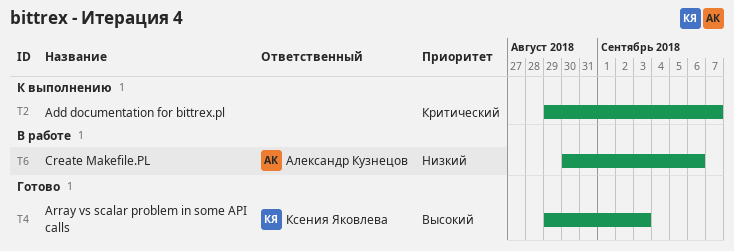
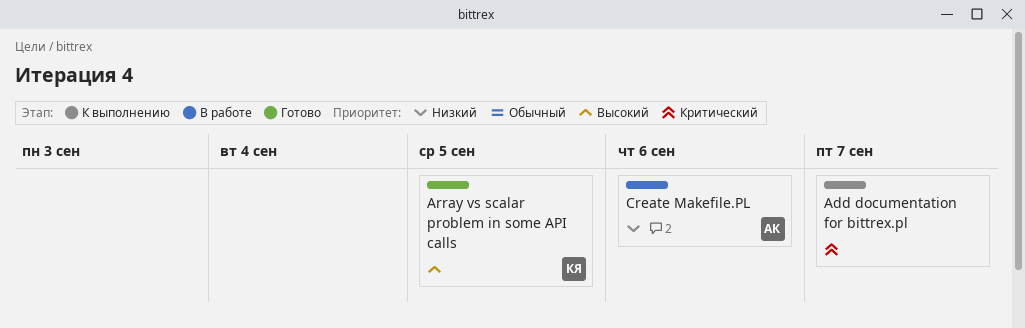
Array vs scalar problem in some API calls, due: Sep 3 -> Sep 5

